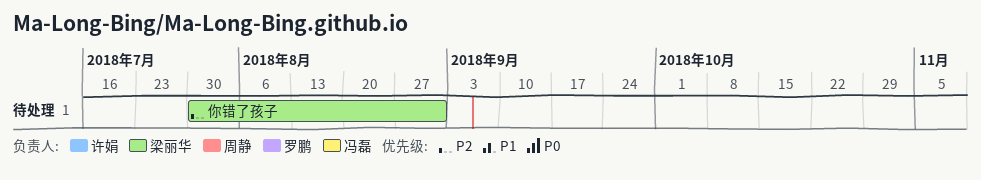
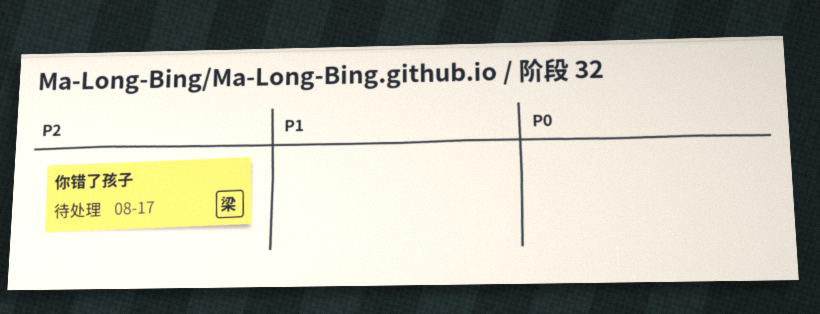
你错了孩子, due: Aug 31 -> Aug 17

